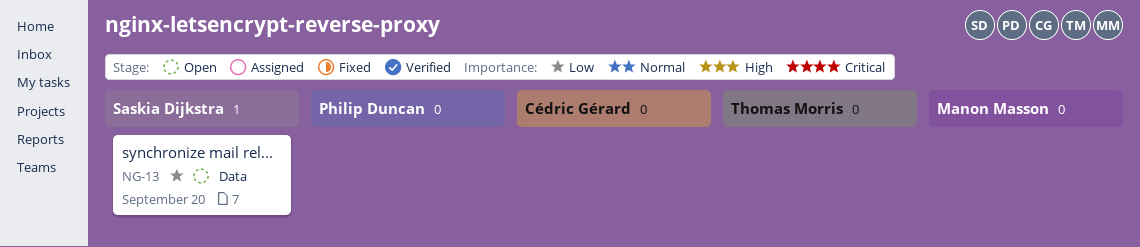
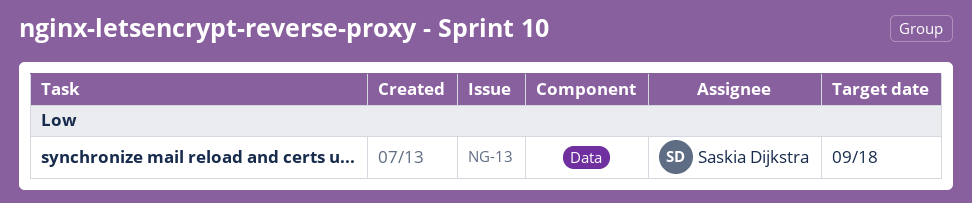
NG-13, due: Sep 20 -> Sep 18

